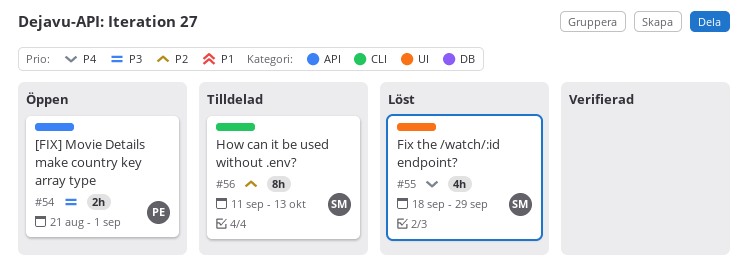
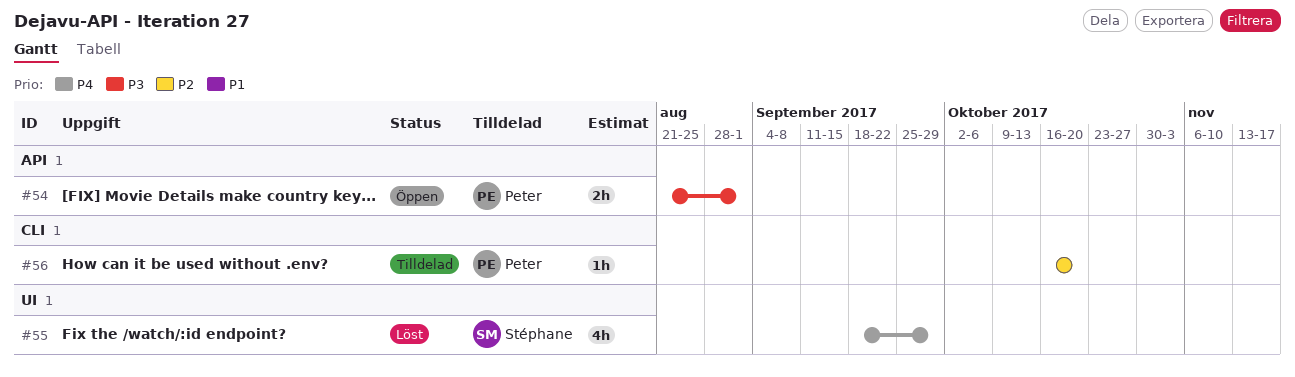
#56, owner: Stéphane -> Peter
#56, estimate: 8h -> 1h
#56, start: Sep 11 -> Oct 16
#56, due: Oct 13 -> Oct 20

